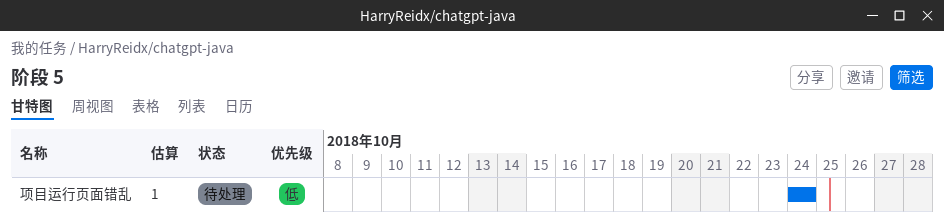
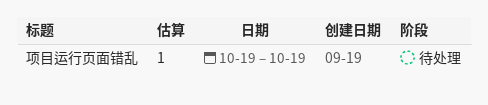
项目运行页面错乱, start: Oct 24 -> Oct 19
项目运行页面错乱, due: Oct 24 -> Oct 19

